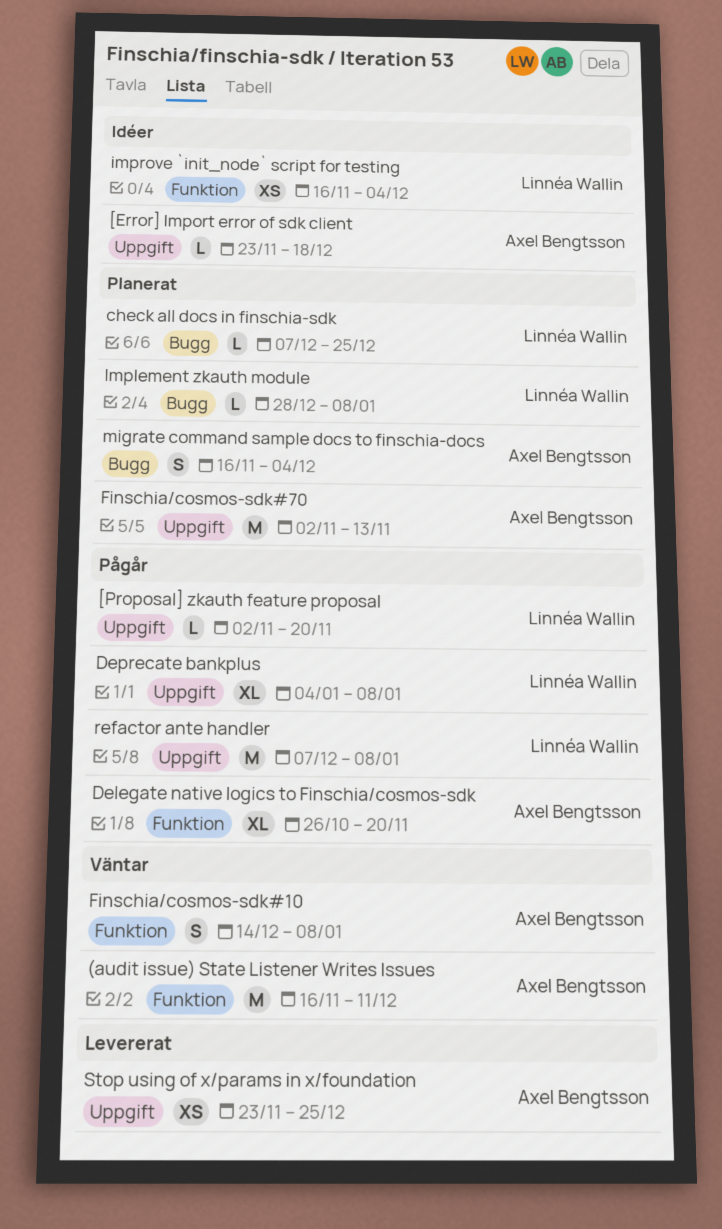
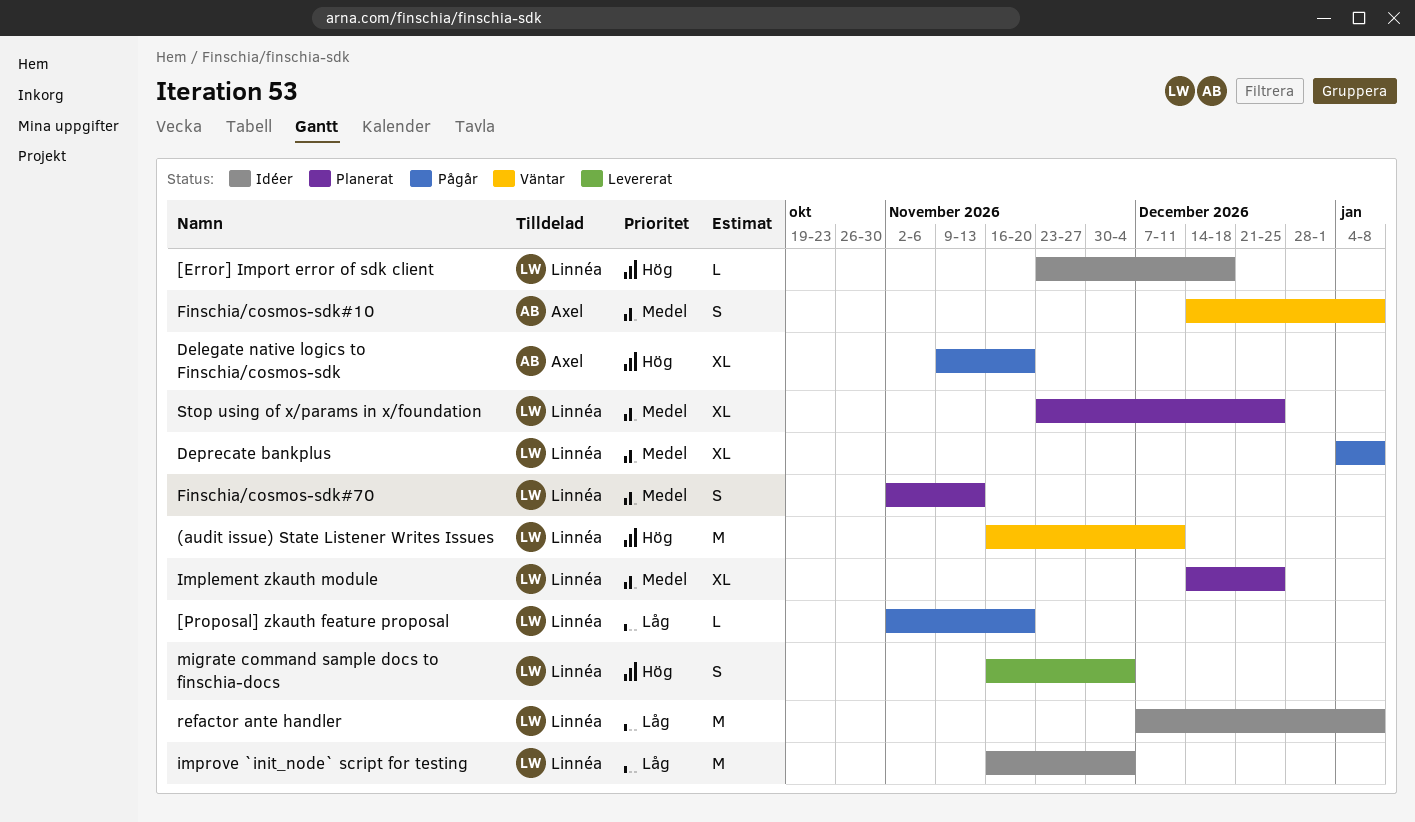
(audit issue) State Listener Writes Issues, owner: Axel Bengtsson -> Linnéa Wallin
[Error] Import error of sdk client, owner: Axel Bengtsson -> Linnéa Wallin
check all docs in finschia-sdk: present -> none
Delegate native logics to Finschia/cosmos-sdk, start: Oct 26 -> Nov 9
Finschia/cosmos-sdk#70, owner: Axel Bengtsson -> Linnéa Wallin
Finschia/cosmos-sdk#70, estimate: M -> S
Implement zkauth module, estimate: L -> XL
Implement zkauth module, start: Dec 28 -> Dec 14
Implement zkauth module, due: Jan 8 -> Dec 25
improve `init_node` script for testing, estimate: XS -> M
migrate command sample docs to finschia-docs, status: Planerat -> Levererat
migrate command sample docs to finschia-docs, owner: Axel Bengtsson -> Linnéa Wallin
refactor ante handler, status: Pågår -> Idéer
Stop using of x/params in x/foundation, status: Levererat -> Planerat
Stop using of x/params in x/foundation, owner: Axel Bengtsson -> Linnéa Wallin
Stop using of x/params in x/foundation, estimate: XS -> XL

